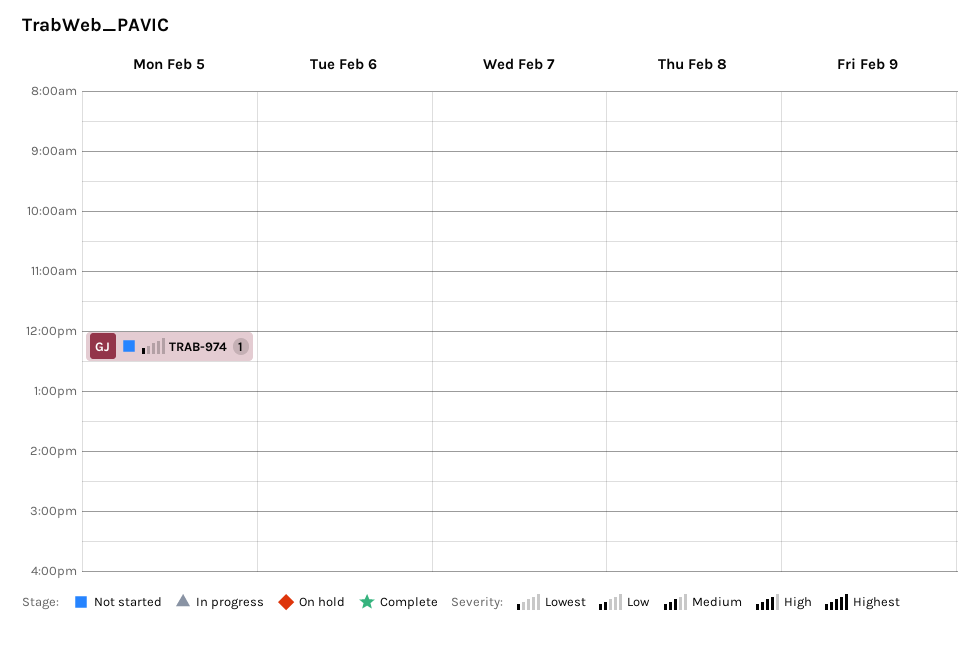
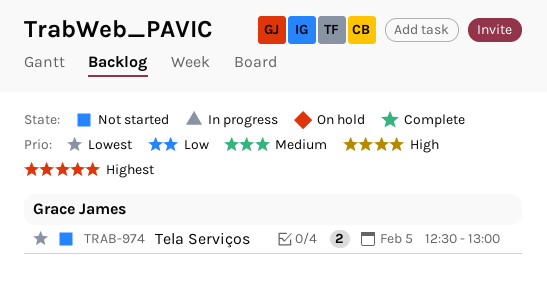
TRAB-974, estimate: 1 -> 2
TRAB-974, begins: 12:00 -> 12:30
TRAB-974, ends: 12:30 -> 13:00

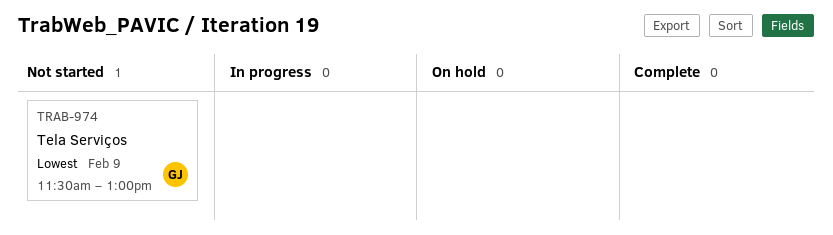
TRAB-974, day: Feb 5 -> Feb 9
TRAB-974, begins: 12:30 -> 11:30

